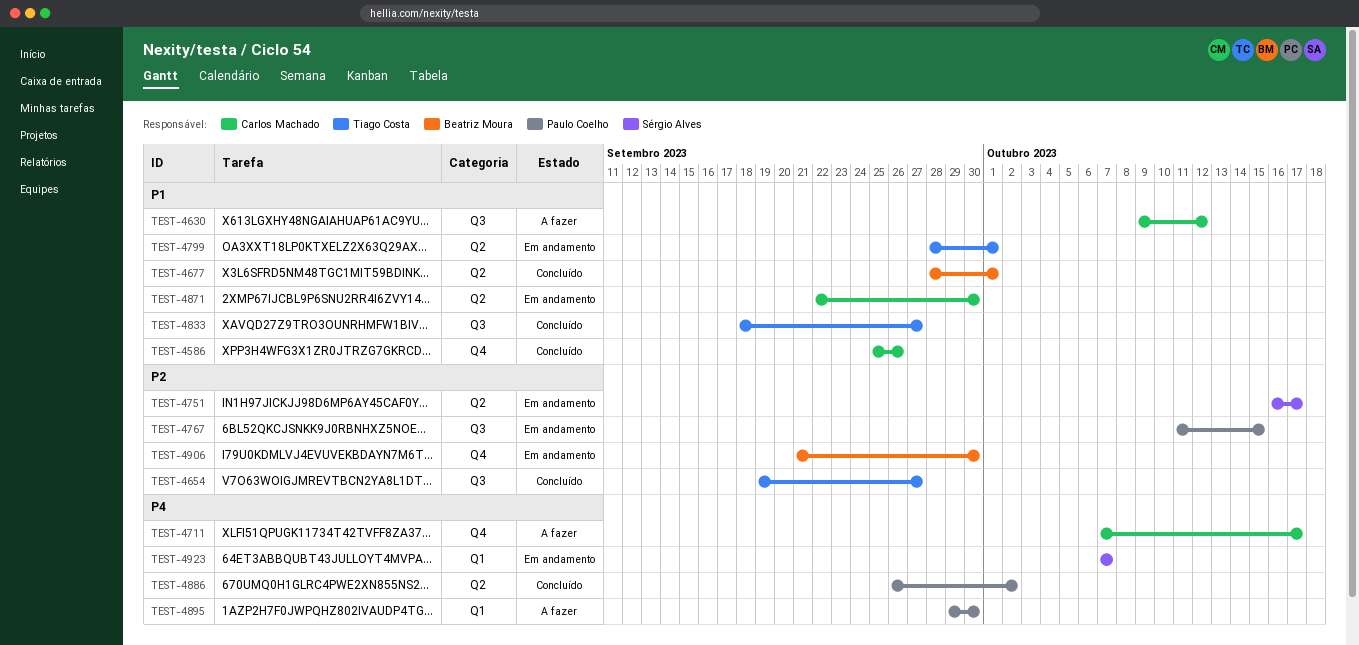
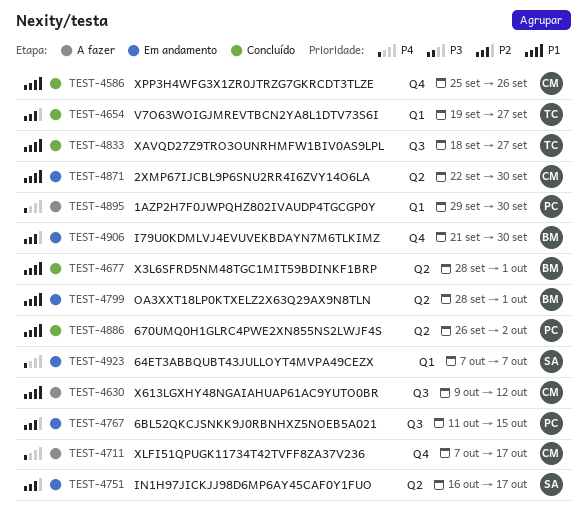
TEST-4654, label: Q3 -> Q1
TEST-4799, owner: Tiago Costa -> Beatriz Moura
TEST-4886, priority: P4 -> P1

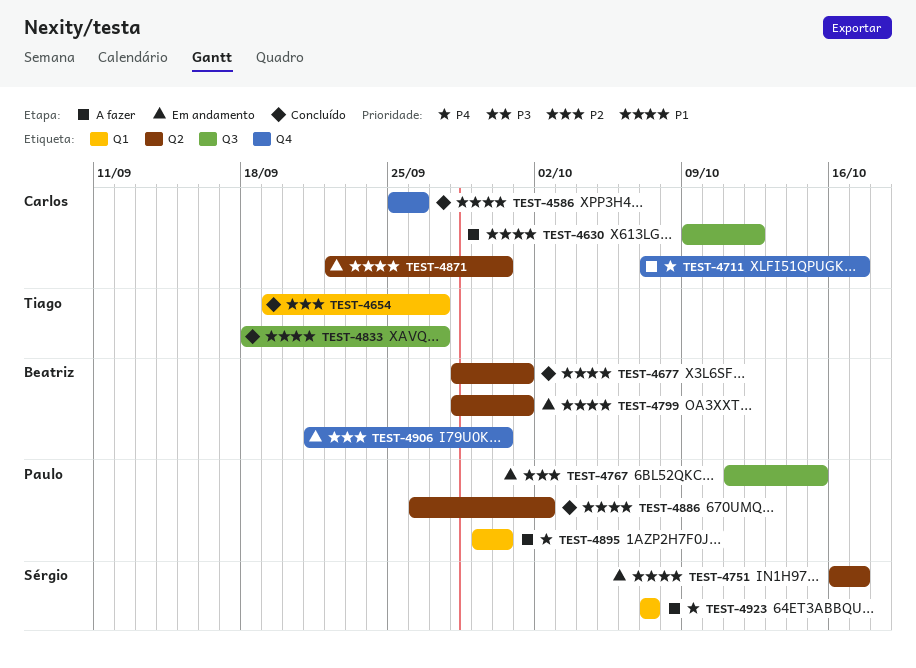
TEST-4751, priority: P2 -> P1
TEST-4923, status: Em andamento -> A fazer

